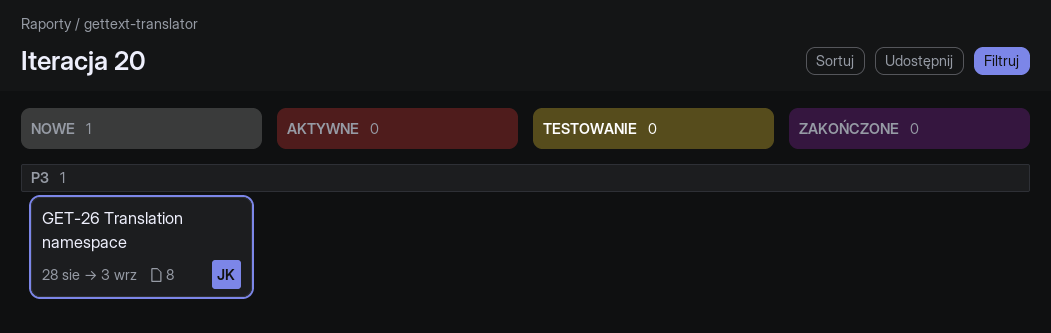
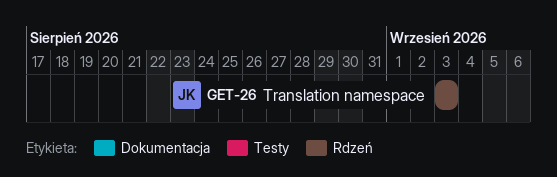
GET-26, start: Aug 28 -> Sep 3

